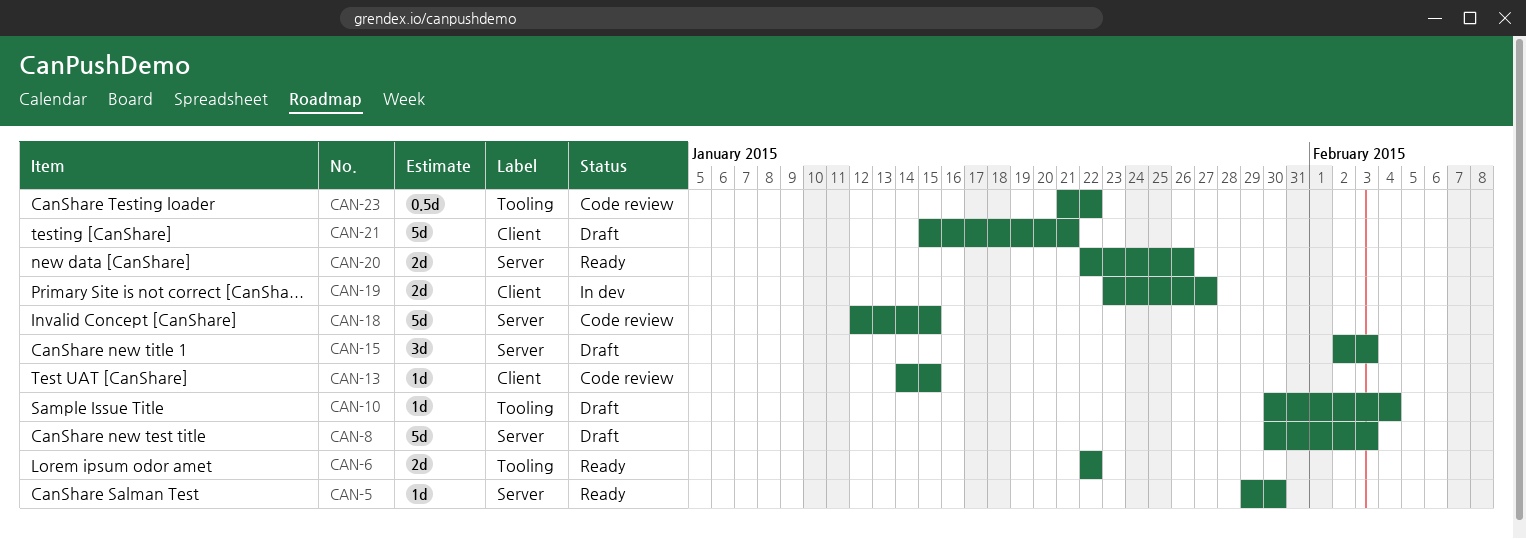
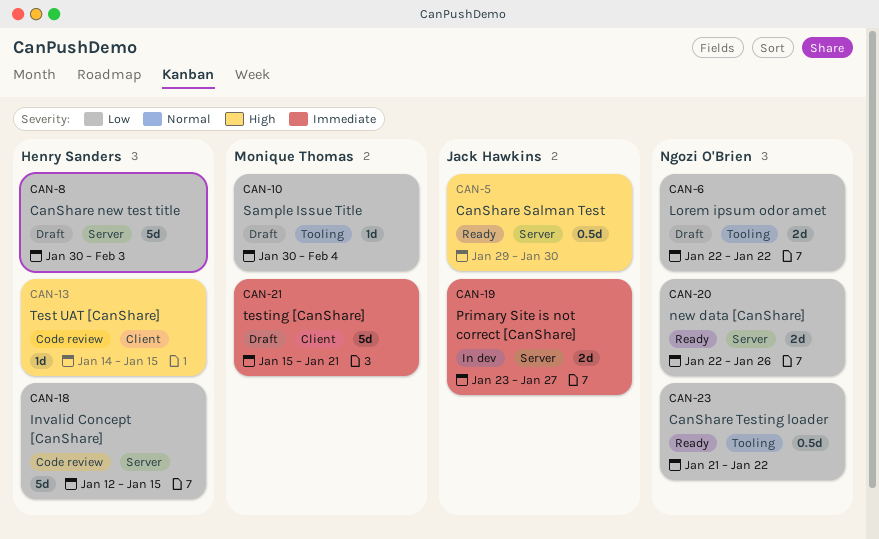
CAN-5, estimate: 1d -> 0.5d
CAN-6, status: Ready -> Draft
CAN-15: present -> none
CAN-19, label: Client -> Server
CAN-23, status: Code review -> Ready

